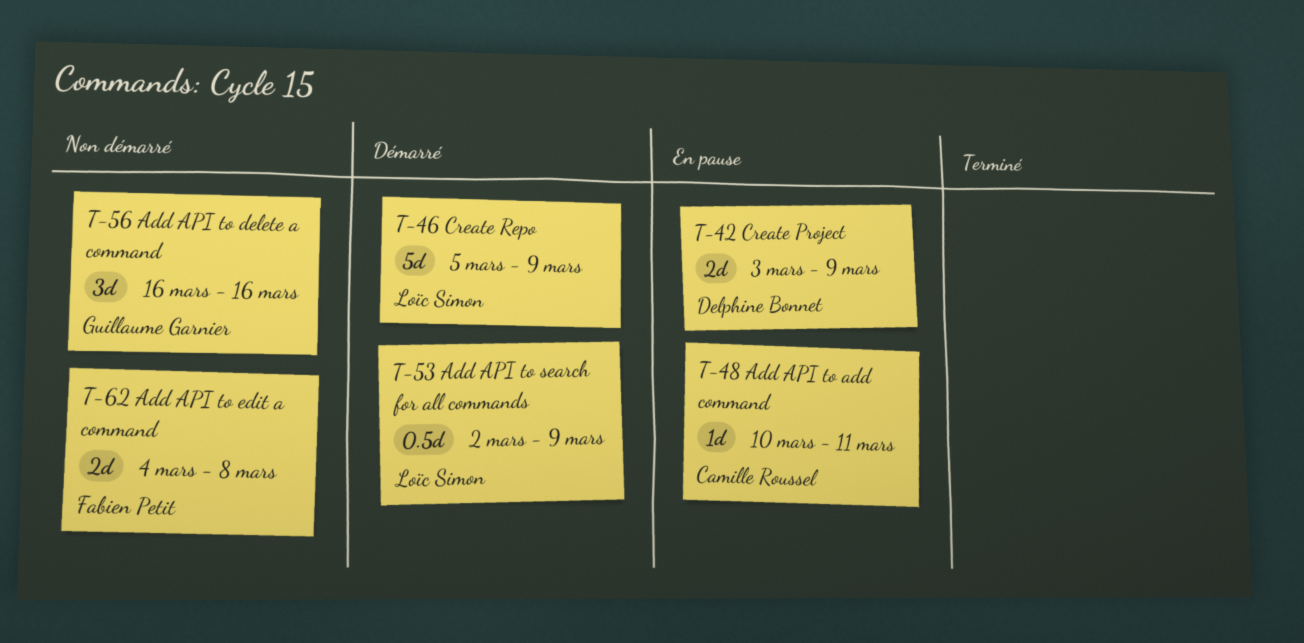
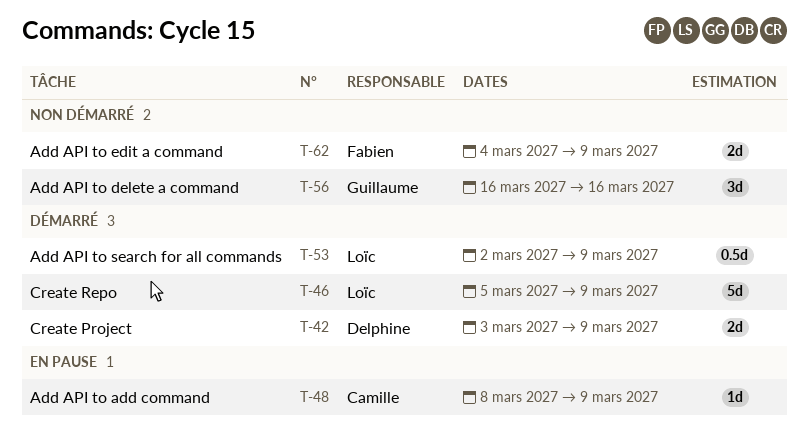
T-42, status: En pause -> Démarré
T-48, start: Mar 10 -> Mar 8
T-48, due: Mar 11 -> Mar 9
T-62, due: Mar 8 -> Mar 9

